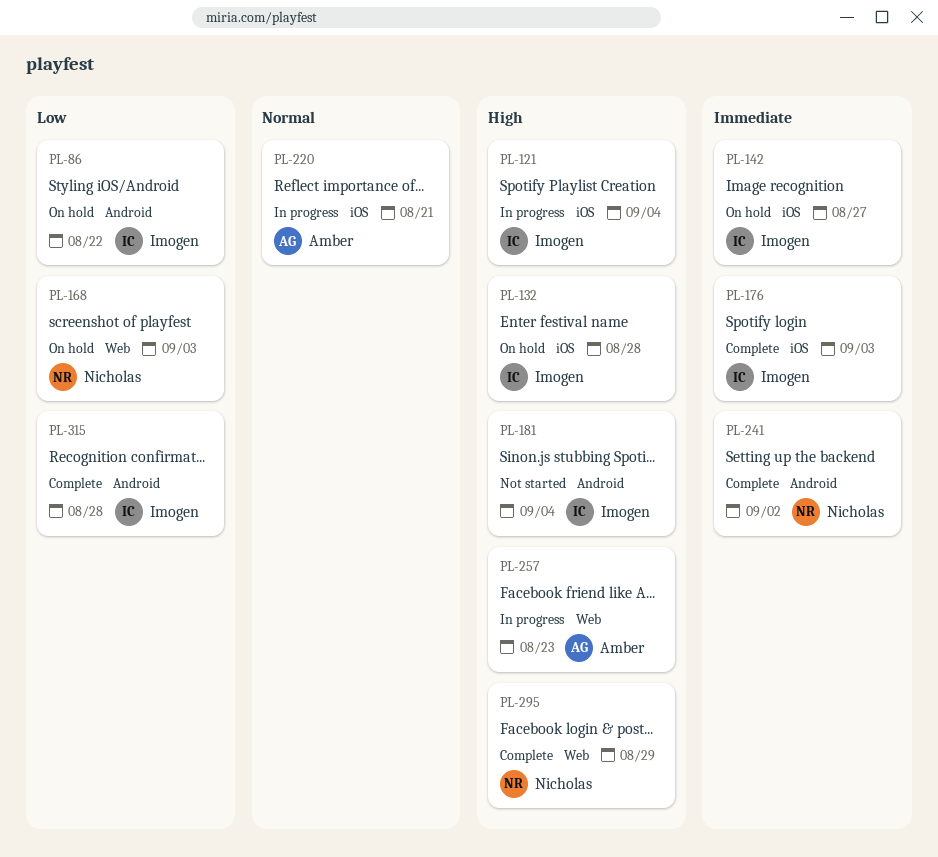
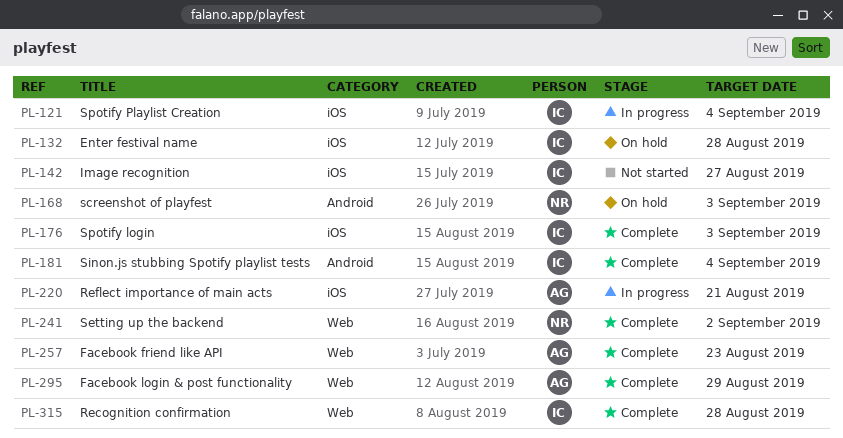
PL-86: present -> none
PL-142, status: On hold -> Not started
PL-168, label: Web -> Android
PL-181, status: Not started -> Complete
PL-241, label: Android -> Web
PL-257, status: In progress -> Complete
PL-295, owner: Nicholas -> Amber
PL-315, label: Android -> Web

